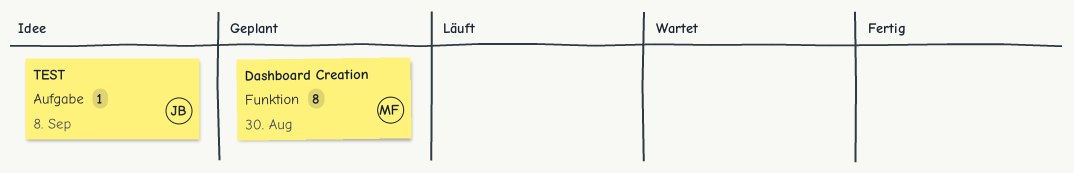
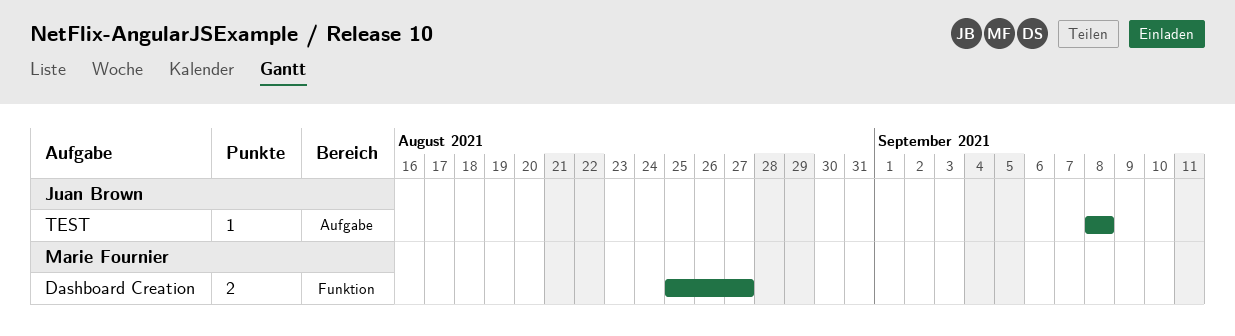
Dashboard Creation, estimate: 8 -> 2
Dashboard Creation, due: Aug 30 -> Aug 27

